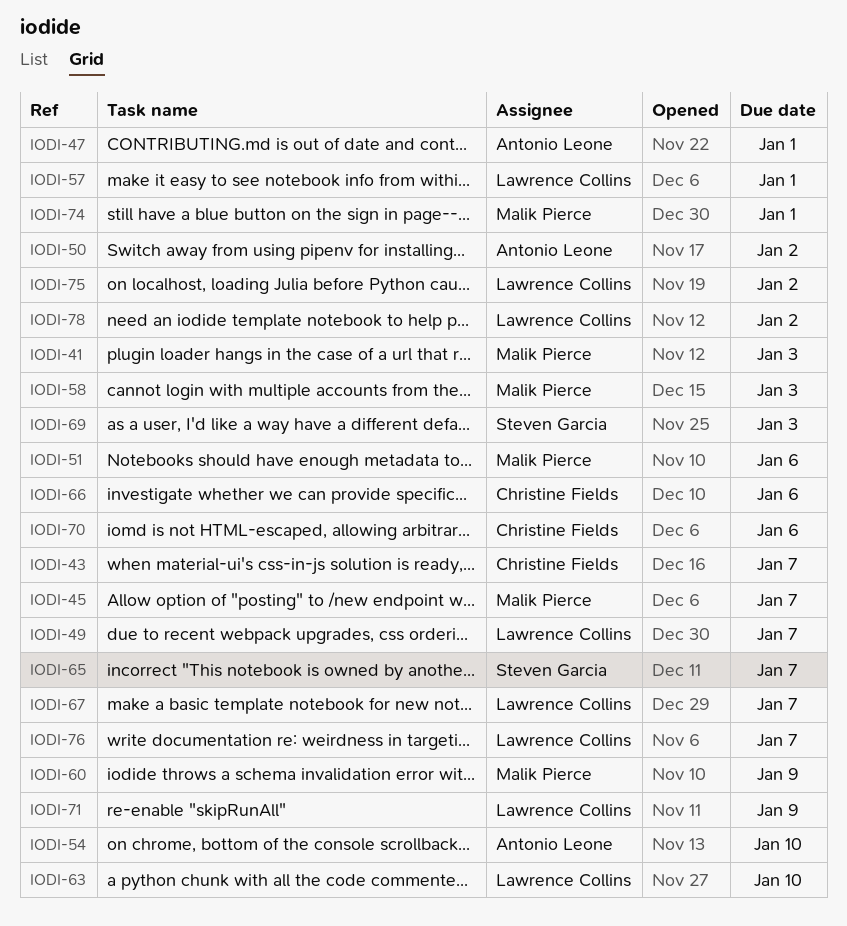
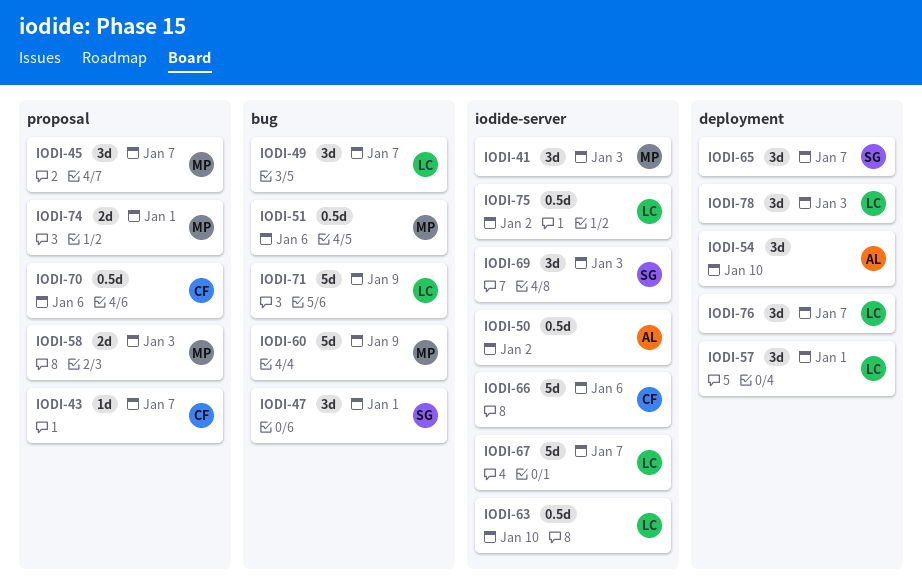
IODI-47, owner: Antonio Leone -> Steven Garcia
IODI-78, due: Jan 2 -> Jan 3

